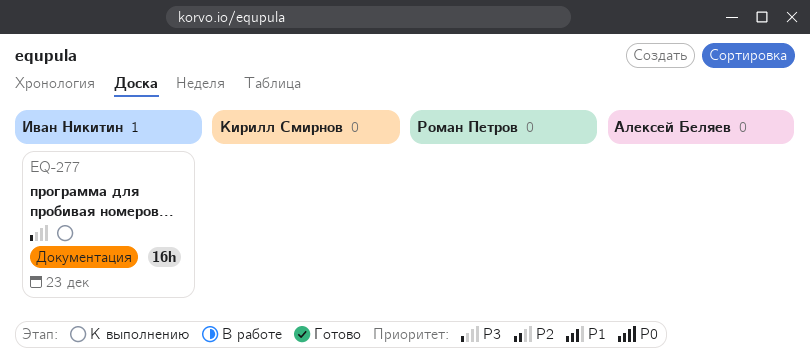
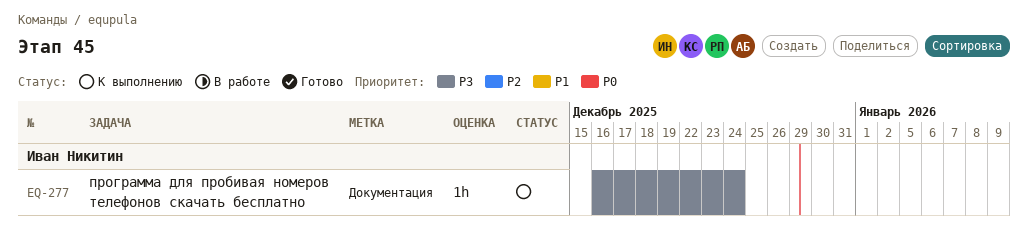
EQ-277, estimate: 16h -> 1h
EQ-277, due: Dec 23 -> Dec 24

